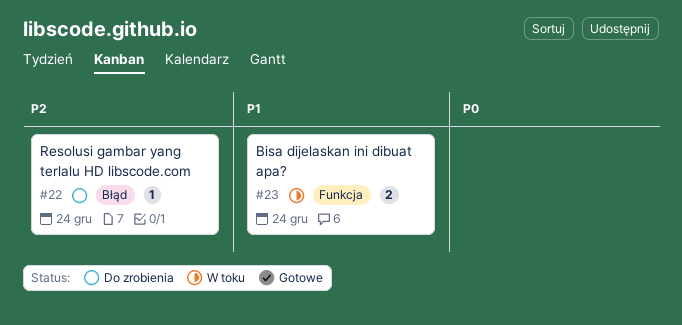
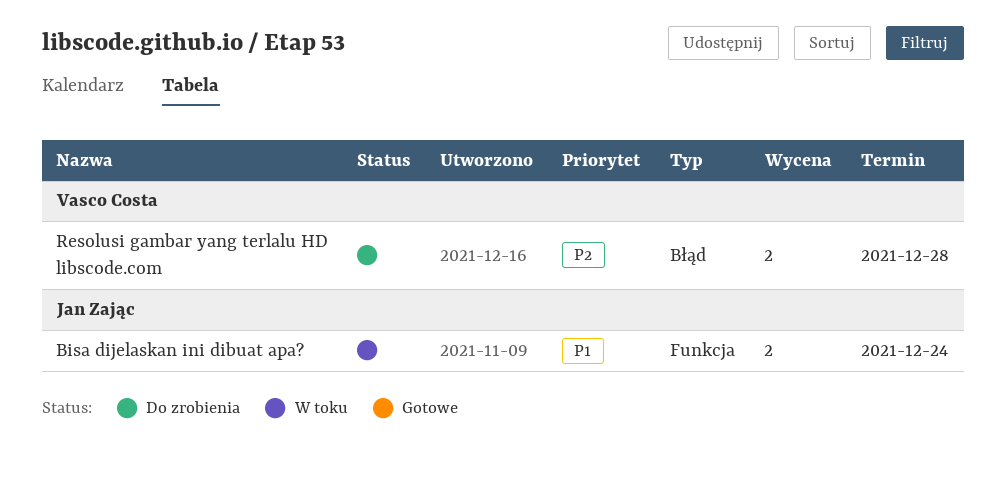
Resolusi gambar yang terlalu HD libscode.com, estimate: 1 -> 2
Resolusi gambar yang terlalu HD libscode.com, due: Dec 24 -> Dec 28

